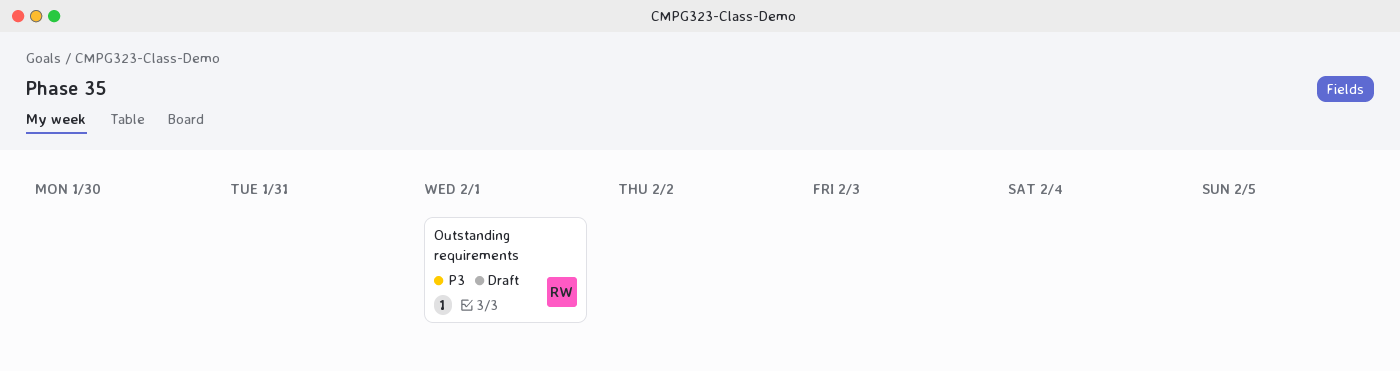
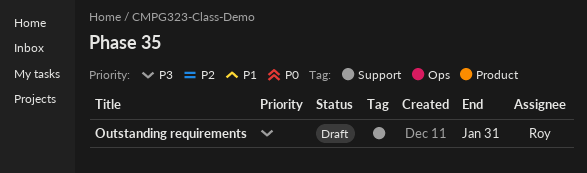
Outstanding requirements, due: Feb 1 -> Jan 31

